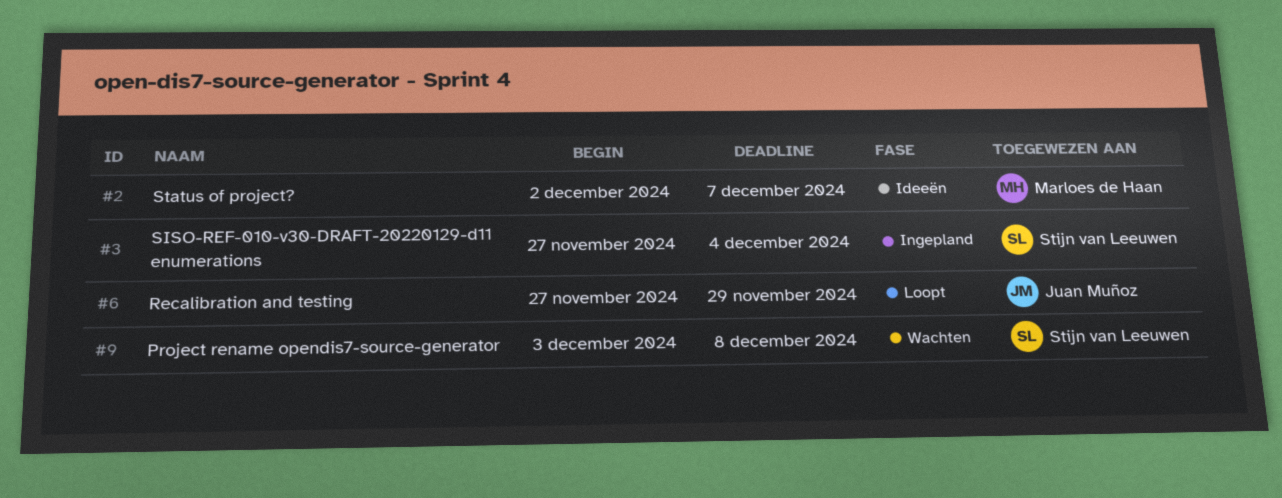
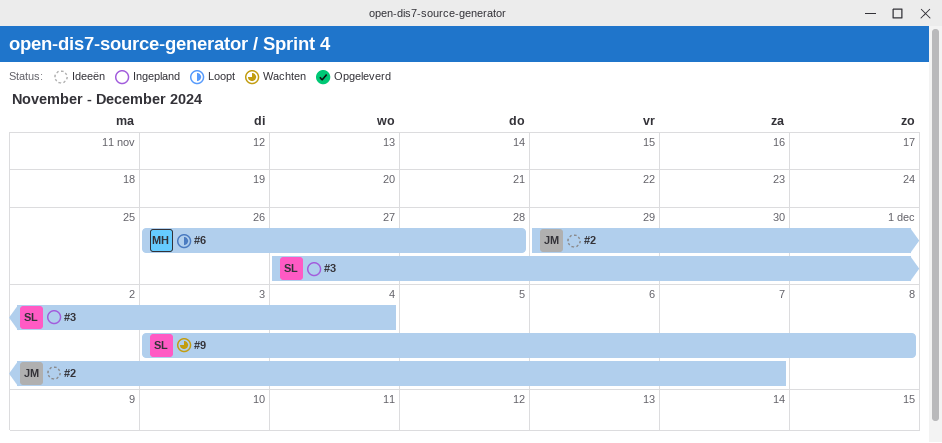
#2, owner: Marloes de Haan -> Juan Muñoz
#2, start: Dec 2 -> Nov 29
#6, owner: Juan Muñoz -> Marloes de Haan
#6, start: Nov 27 -> Nov 26
#6, due: Nov 29 -> Nov 28

